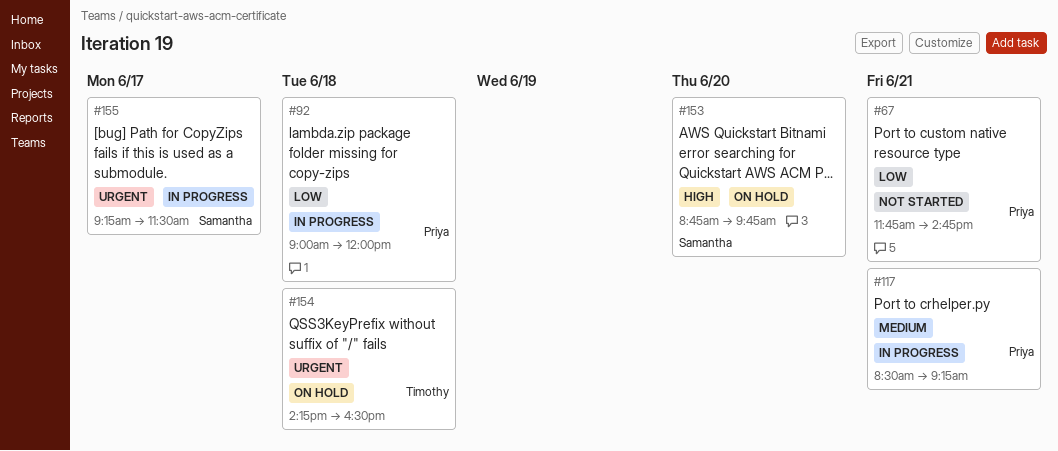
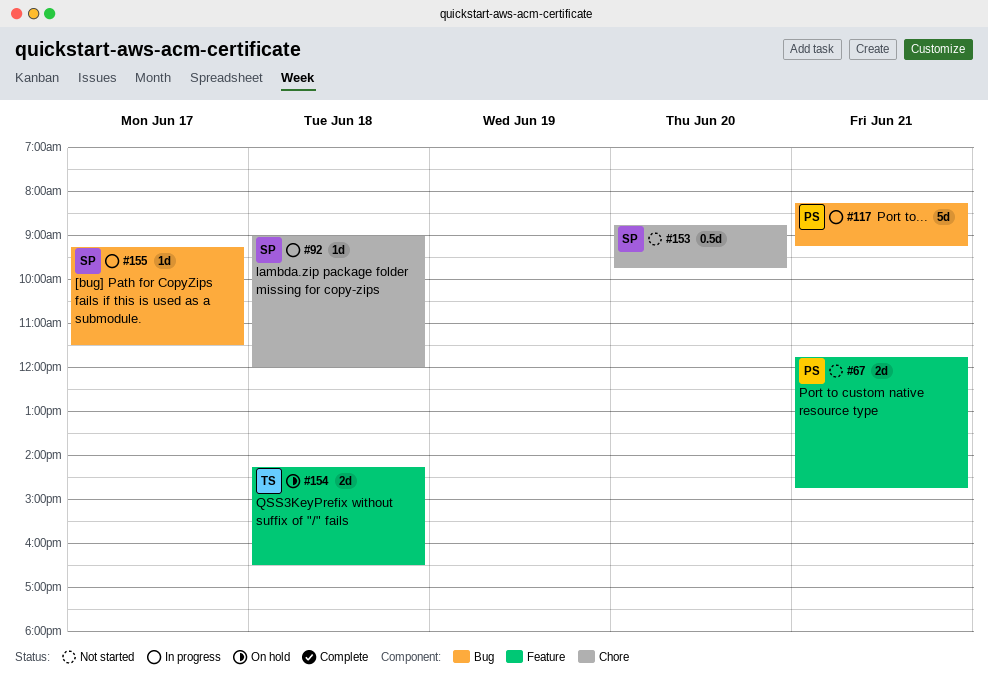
#92, owner: Priya -> Samantha
#117, begins: 08:30 -> 08:15
#153, status: On hold -> Not started

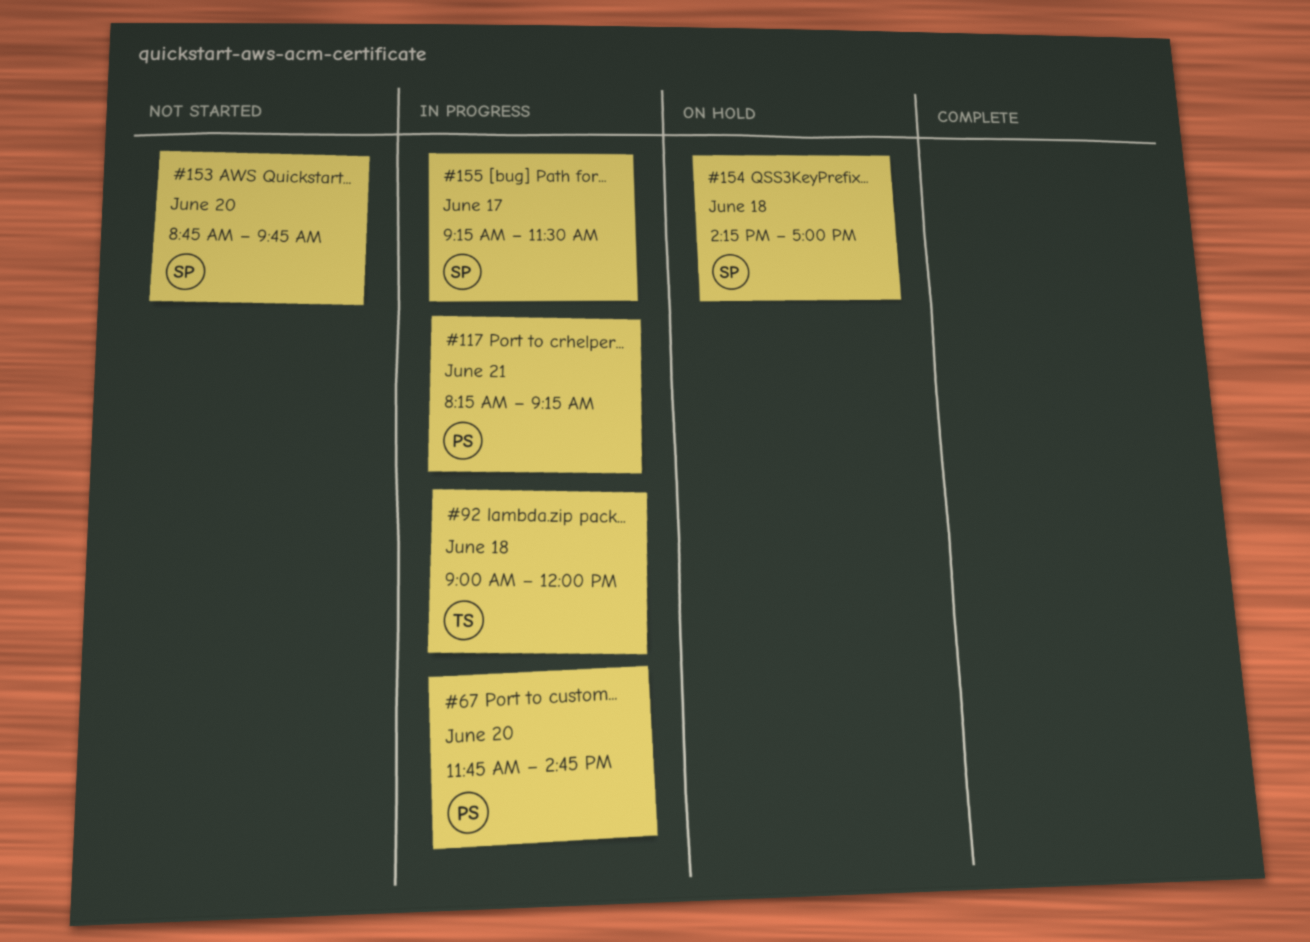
#67, status: Not started -> In progress
#67, day: Jun 21 -> Jun 20
#92, owner: SP -> TS
#154, owner: TS -> SP
#154, ends: 16:30 -> 17:00

